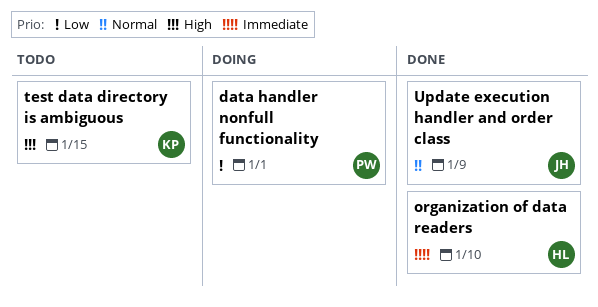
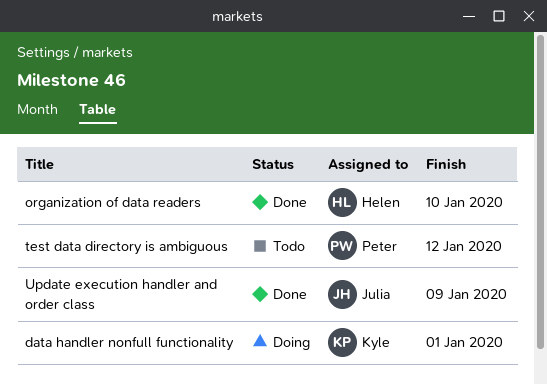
data handler nonfull functionality, owner: Peter -> Kyle
test data directory is ambiguous, owner: Kyle -> Peter
test data directory is ambiguous, due: Jan 15 -> Jan 12

